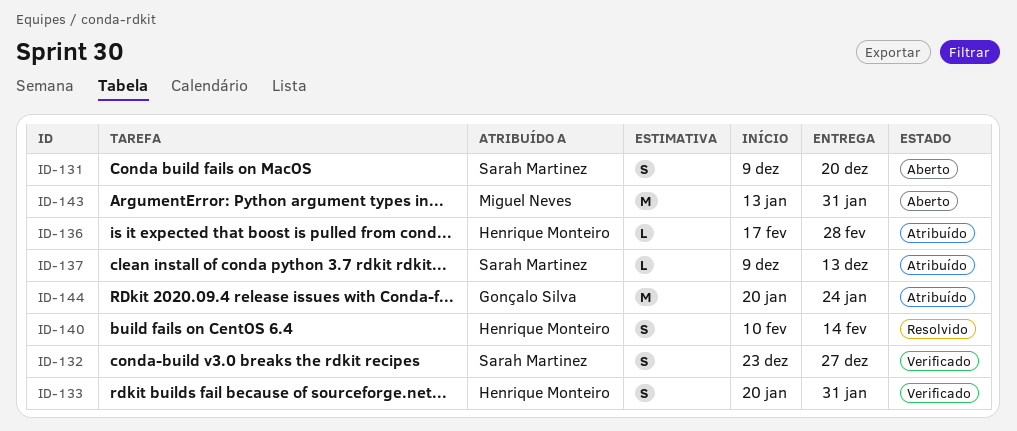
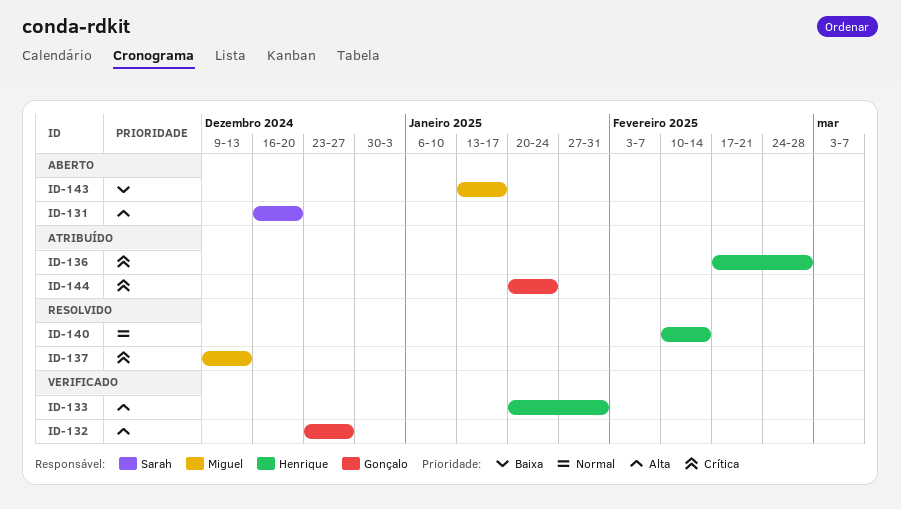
ID-131, start: Dec 9 -> Dec 16
ID-132, owner: Sarah Martinez -> Gonçalo Silva
ID-137, status: Atribuído -> Resolvido
ID-137, owner: Sarah Martinez -> Miguel Neves
ID-143, due: Jan 31 -> Jan 17

